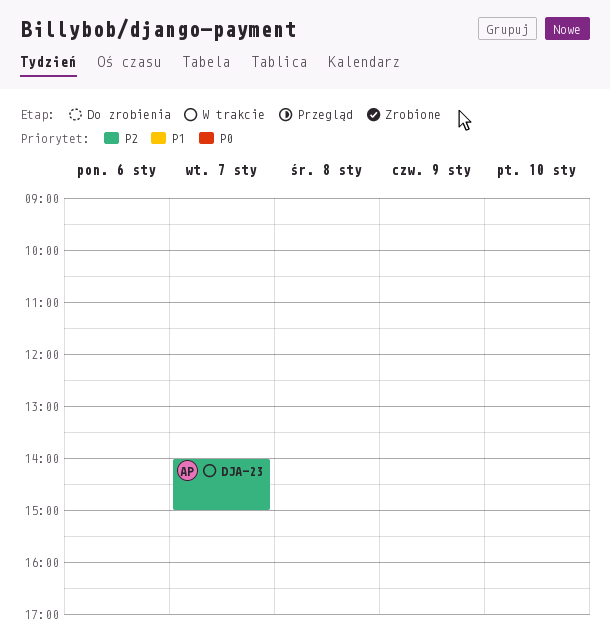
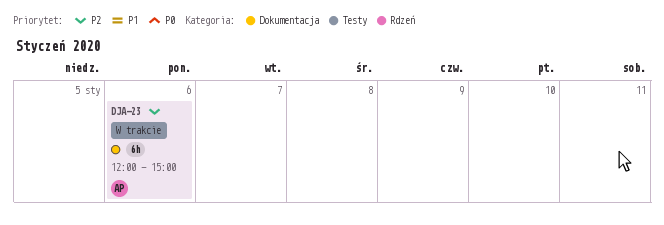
DJA-23, day: Jan 7 -> Jan 6
DJA-23, begins: 14:00 -> 12:00

